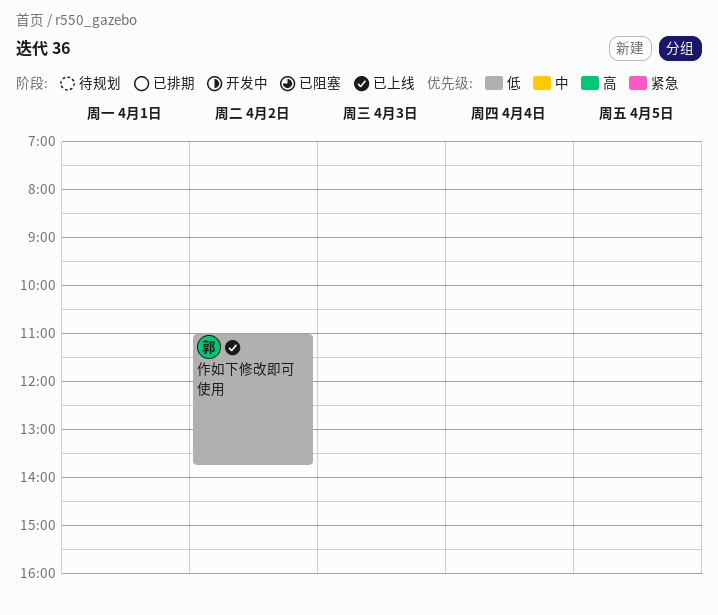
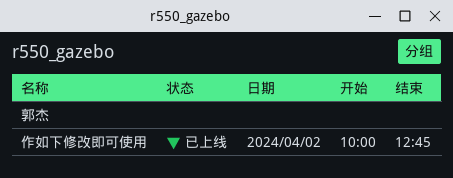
作如下修改即可使用, begins: 11:00 -> 10:00
作如下修改即可使用, ends: 13:45 -> 12:45

